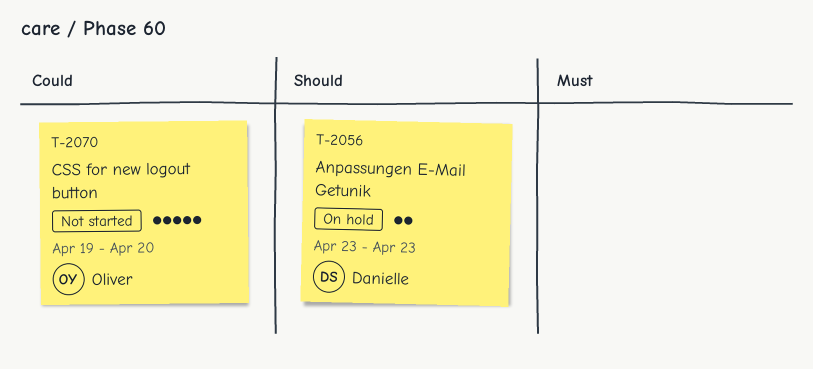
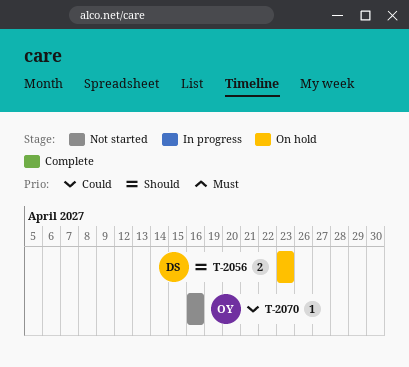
T-2070, estimate: 5 -> 1
T-2070, start: Apr 19 -> Apr 16
T-2070, due: Apr 20 -> Apr 16

